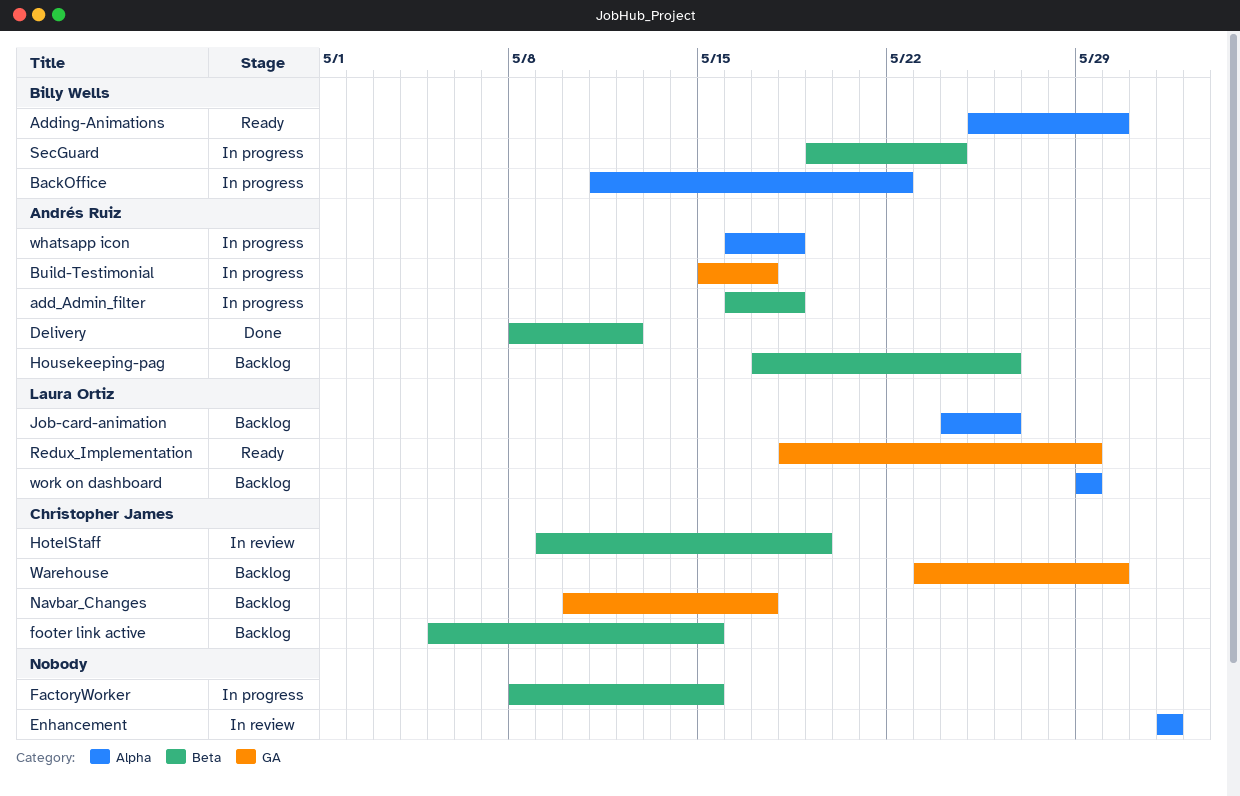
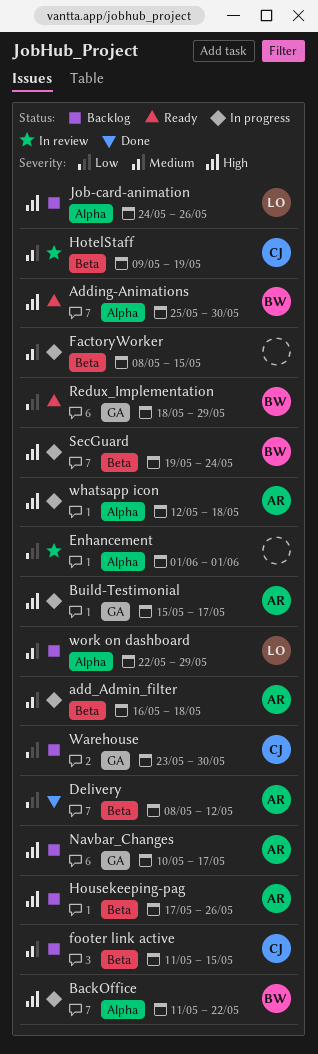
footer link active, start: May 5 -> May 11
Navbar_Changes, owner: Christopher James -> Andrés Ruiz
Redux_Implementation, owner: Laura Ortiz -> Billy Wells
whatsapp icon, start: May 16 -> May 12
work on dashboard, start: May 29 -> May 22

